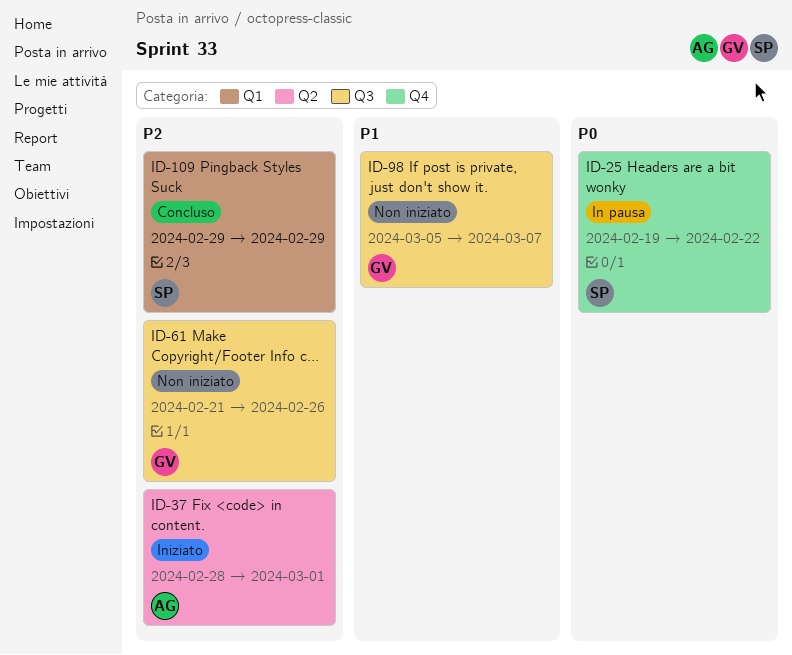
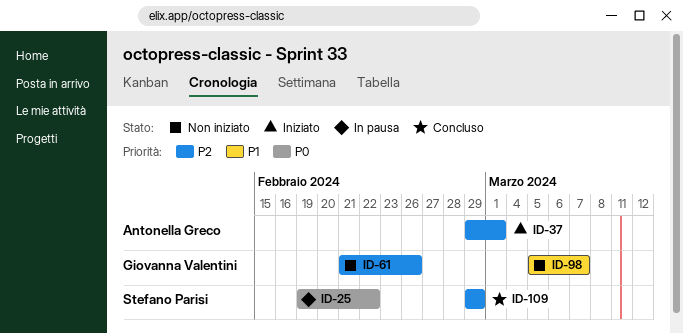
ID-37, start: Feb 28 -> Feb 29

